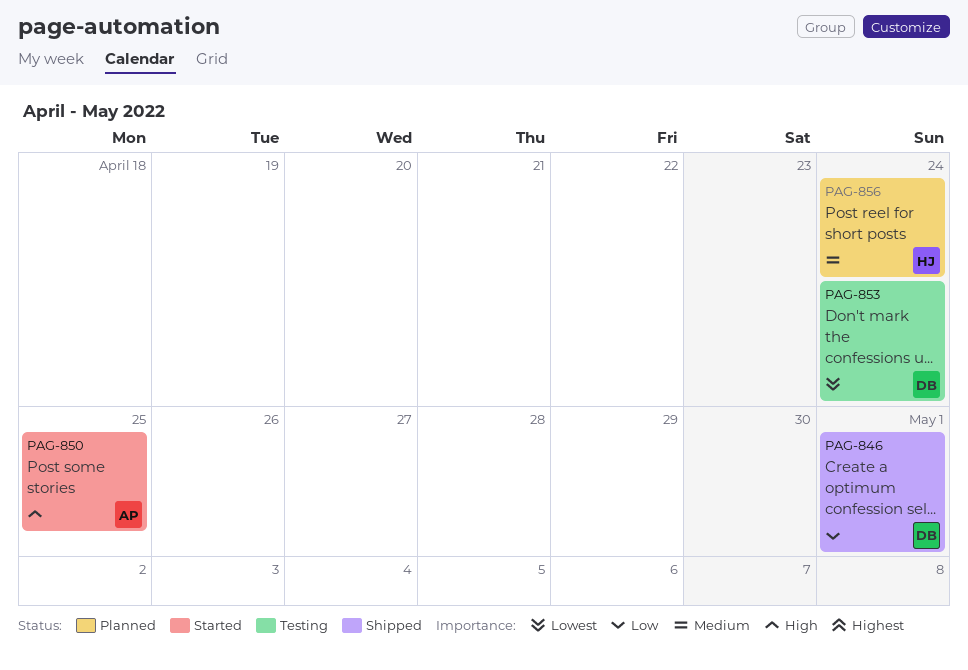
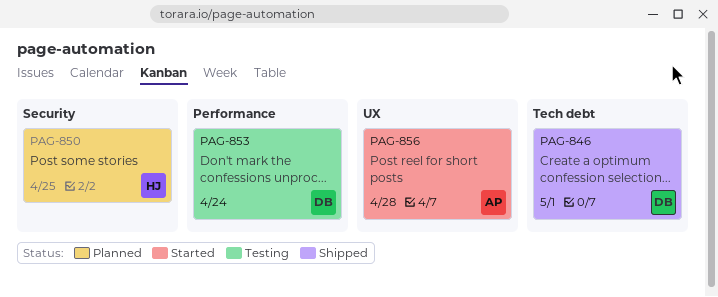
PAG-850, status: Started -> Planned
PAG-850, owner: AP -> HJ
PAG-856, status: Planned -> Started
PAG-856, owner: HJ -> AP
PAG-856, due: Apr 24 -> Apr 28

